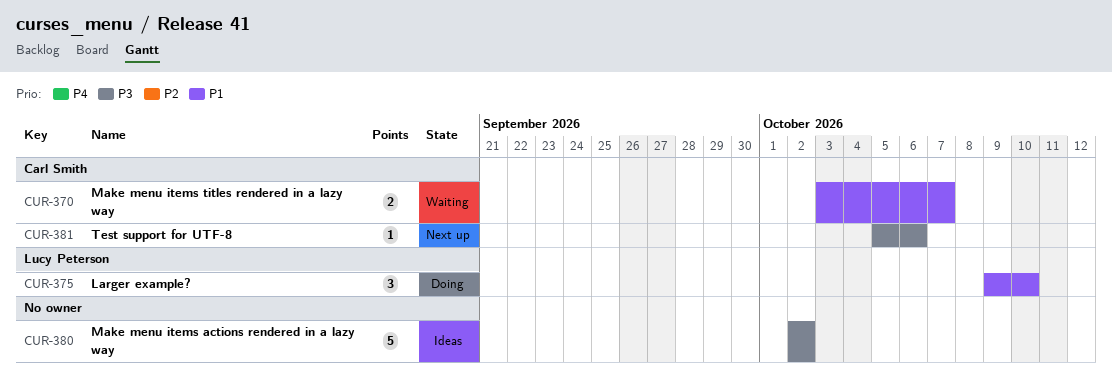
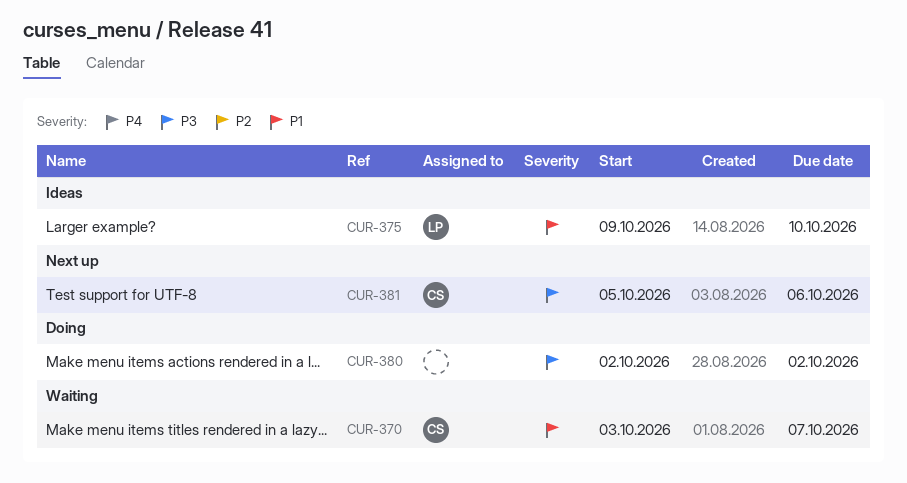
CUR-375, status: Doing -> Ideas
CUR-380, status: Ideas -> Doing

